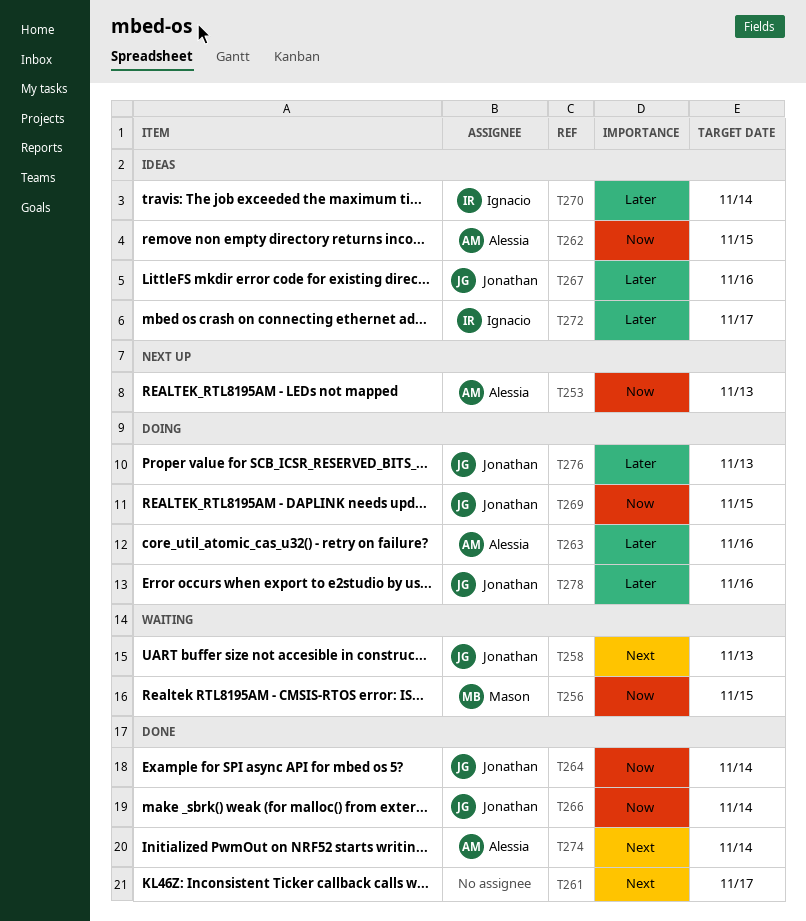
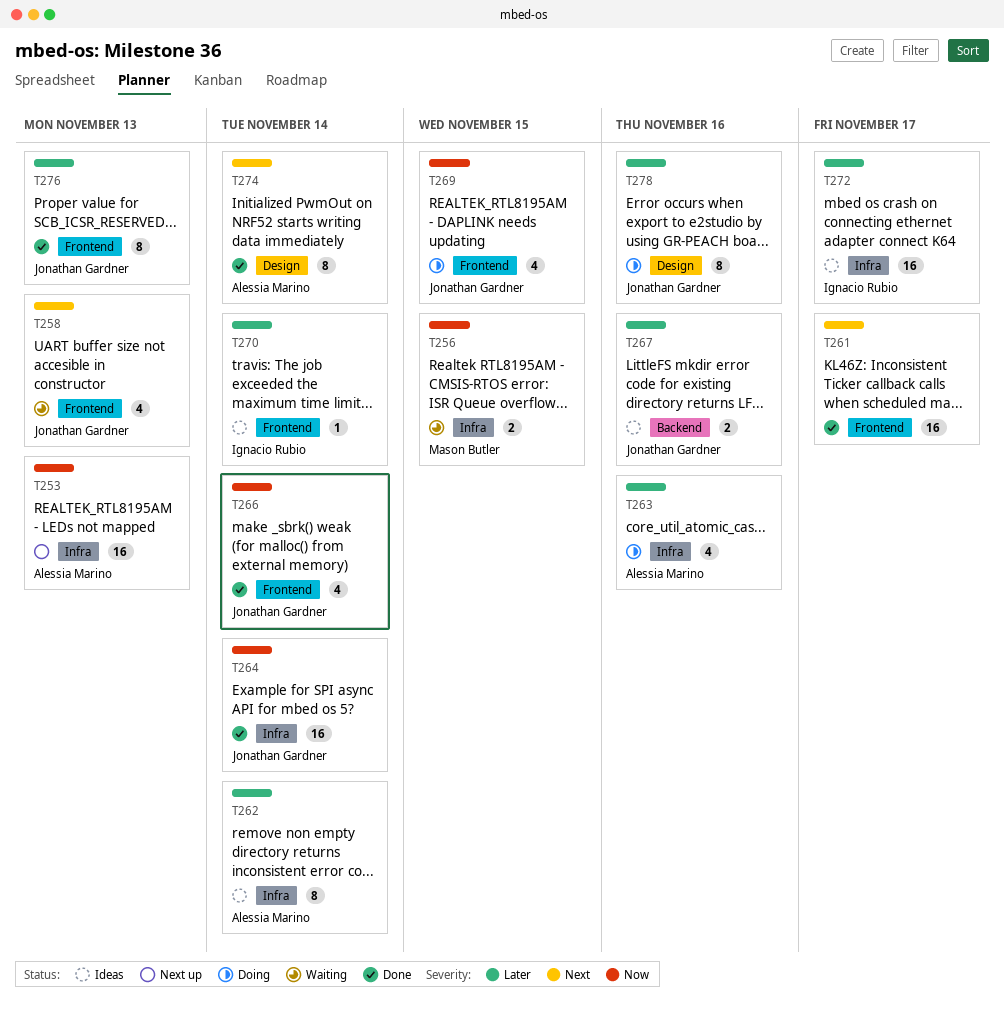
T262, priority: Now -> Later
T262, due: Nov 15 -> Nov 14
T276, status: Doing -> Done

